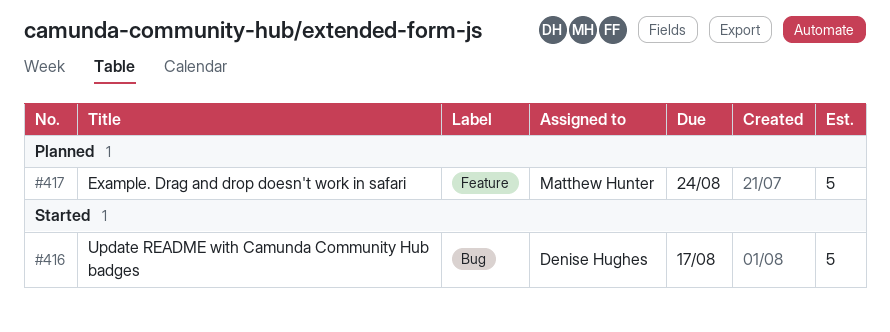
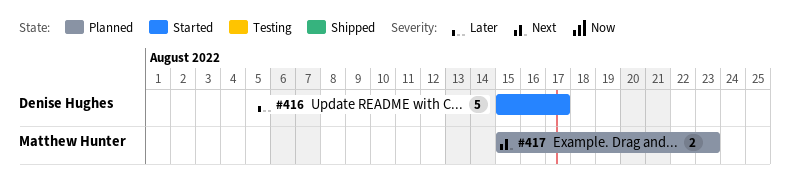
#417, estimate: 5 -> 2
#417, due: Aug 24 -> Aug 23

